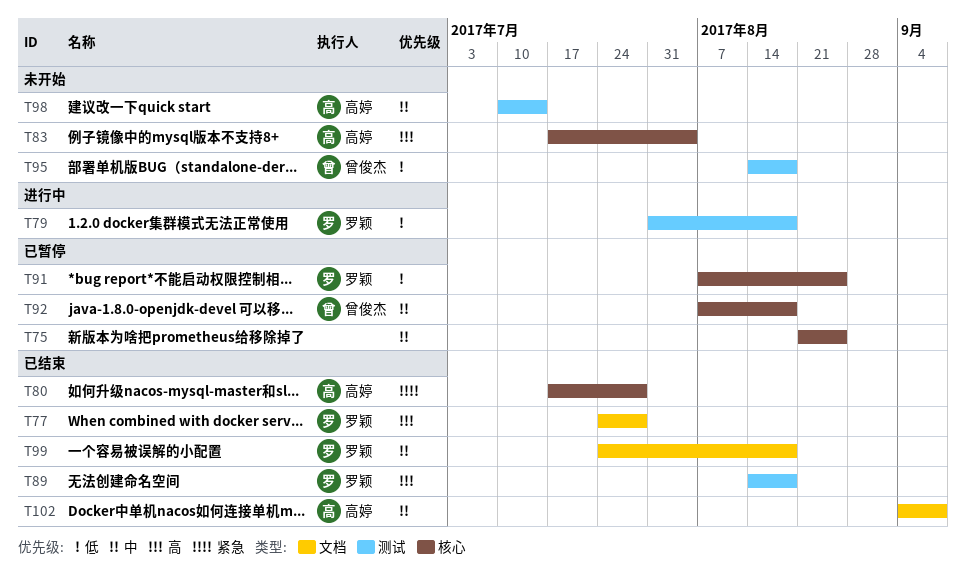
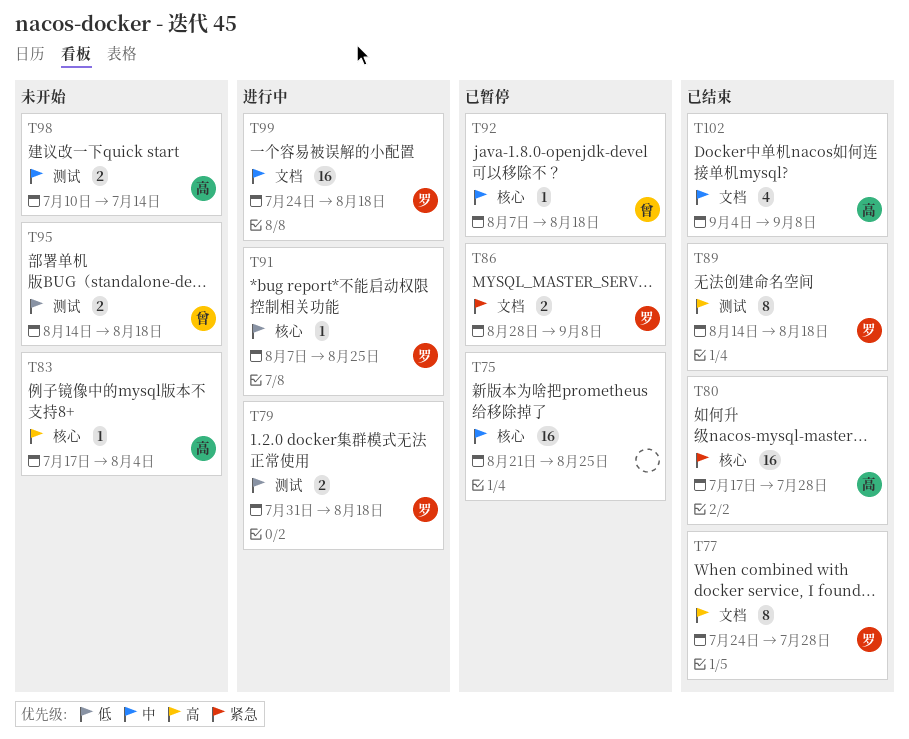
T86: none -> present
T91, status: 已暂停 -> 进行中
T99, status: 已结束 -> 进行中

